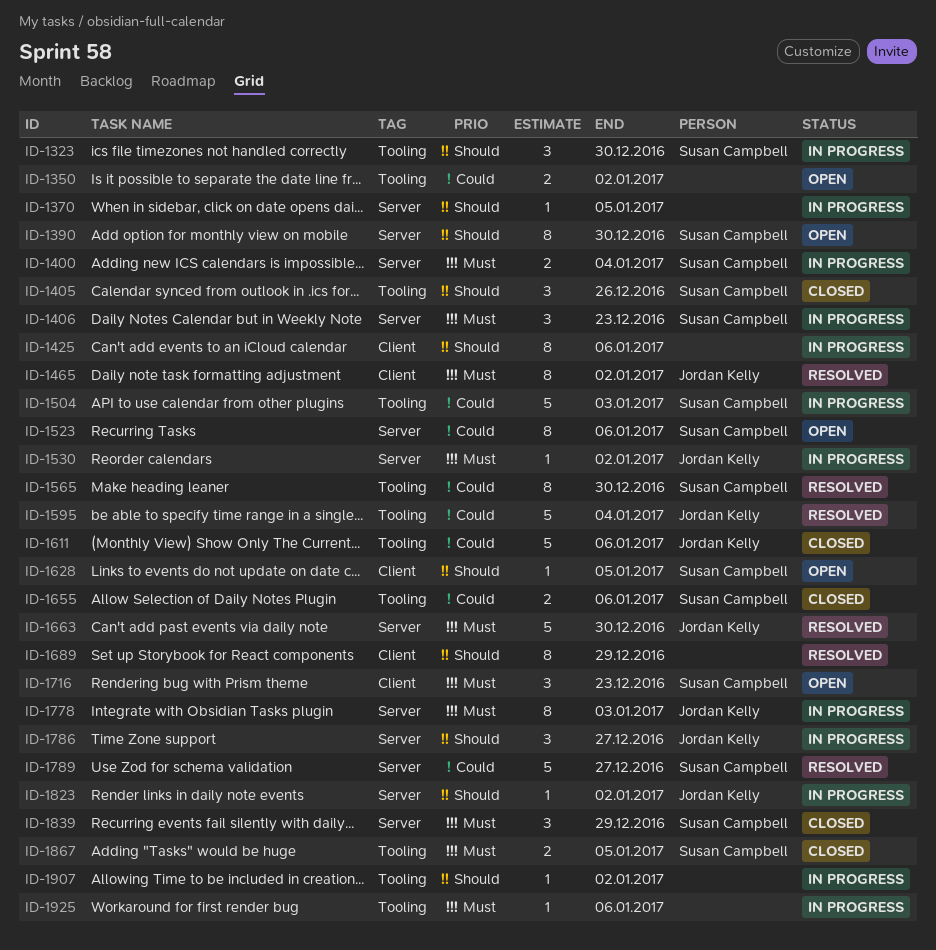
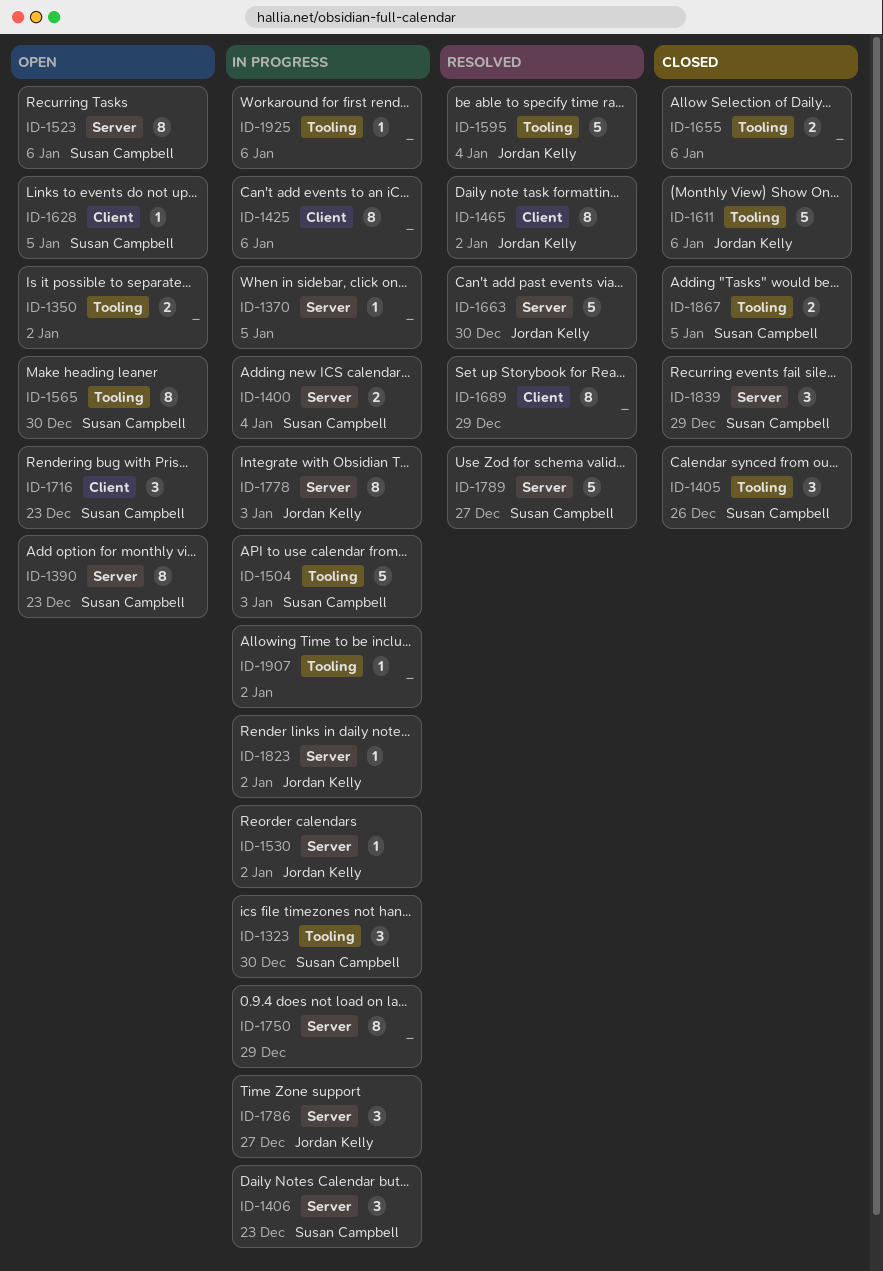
ID-1390, due: Dec 30 -> Dec 23
ID-1565, status: Resolved -> Open
ID-1655, owner: Susan Campbell -> none
ID-1750: none -> present

